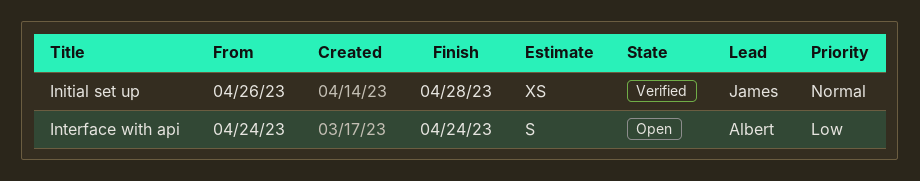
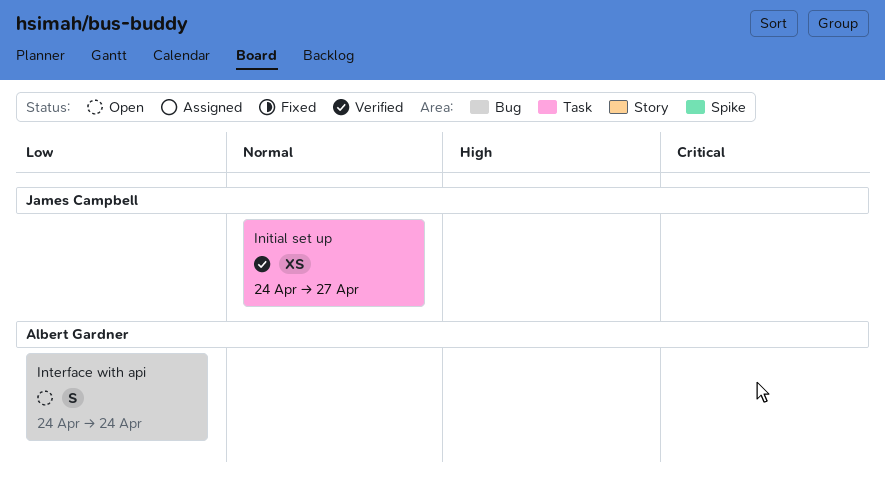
Initial set up, start: Apr 26 -> Apr 24
Initial set up, due: Apr 28 -> Apr 27

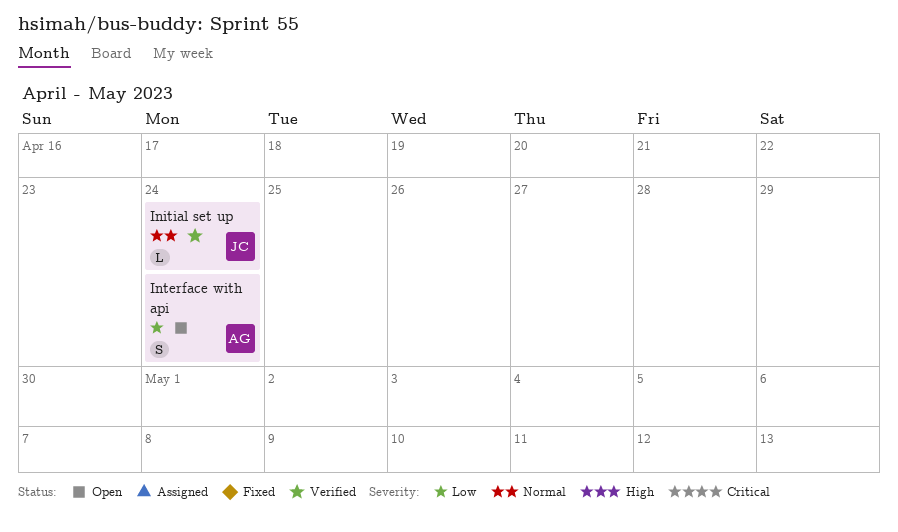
Initial set up, estimate: XS -> L
Initial set up, due: Apr 27 -> Apr 24

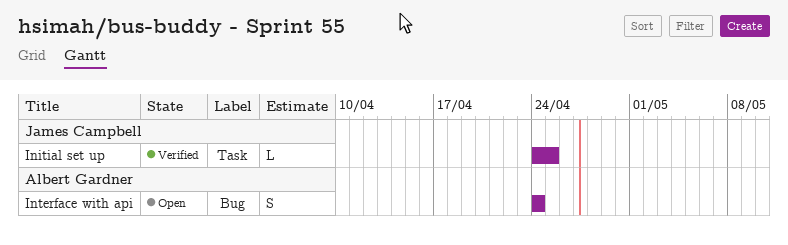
Initial set up, due: Apr 24 -> Apr 25

